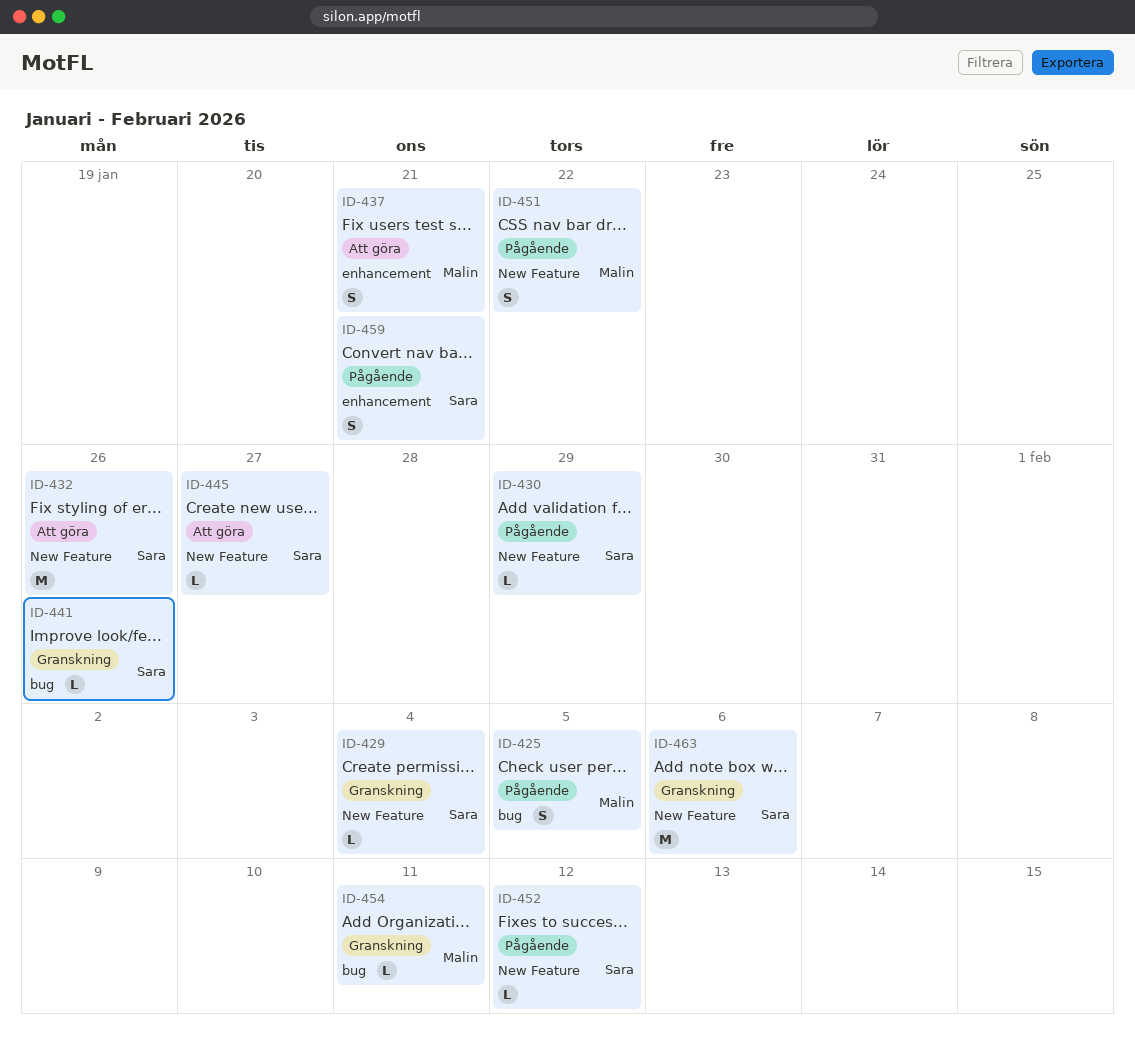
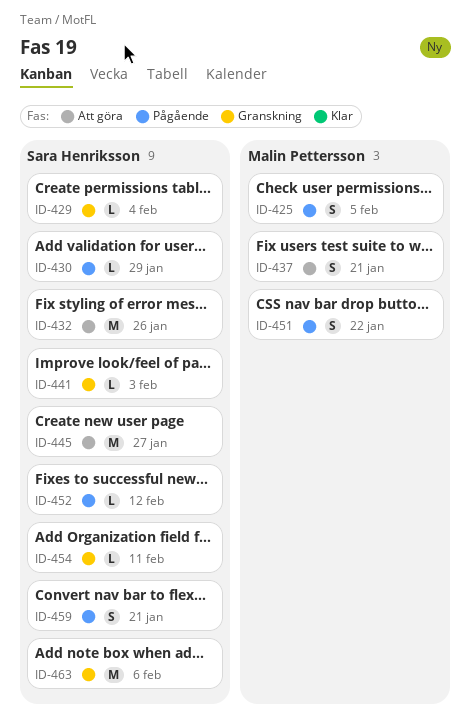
ID-441, due: Jan 26 -> Feb 3
ID-445, estimate: L -> M
ID-454, owner: Malin Pettersson -> Sara Henriksson

